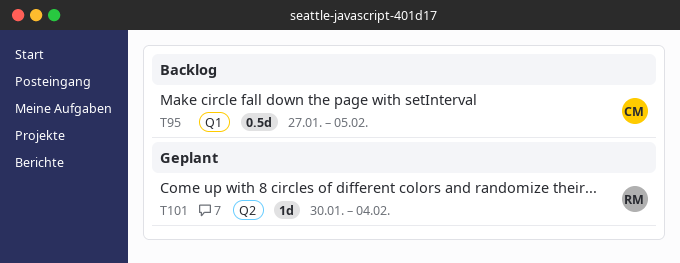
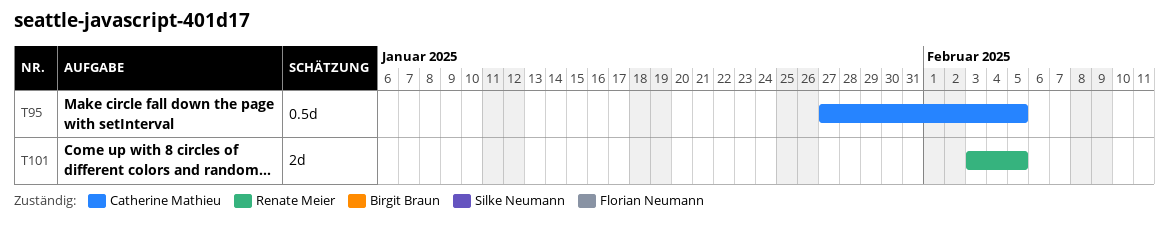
T101, estimate: 1d -> 2d
T101, start: Jan 30 -> Feb 3
T101, due: Feb 4 -> Feb 5

